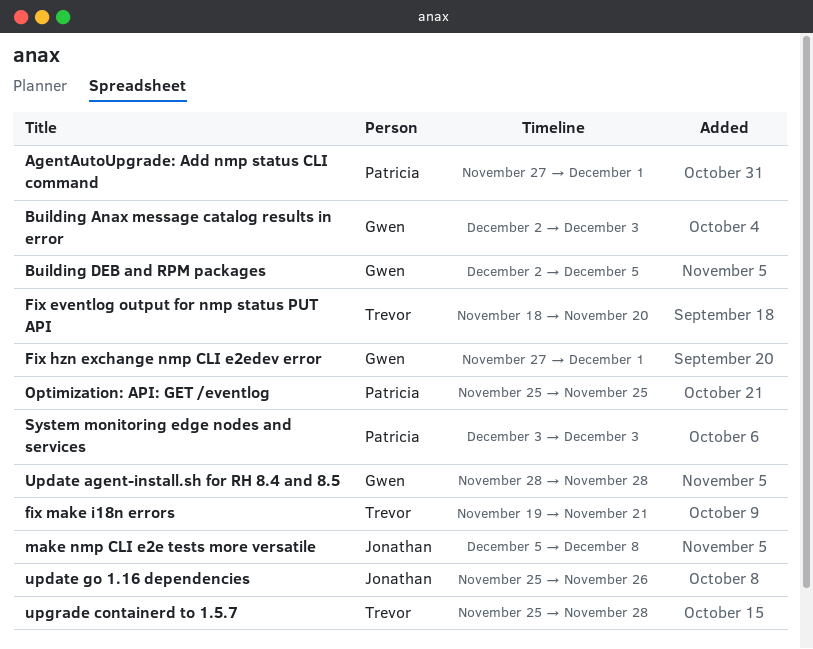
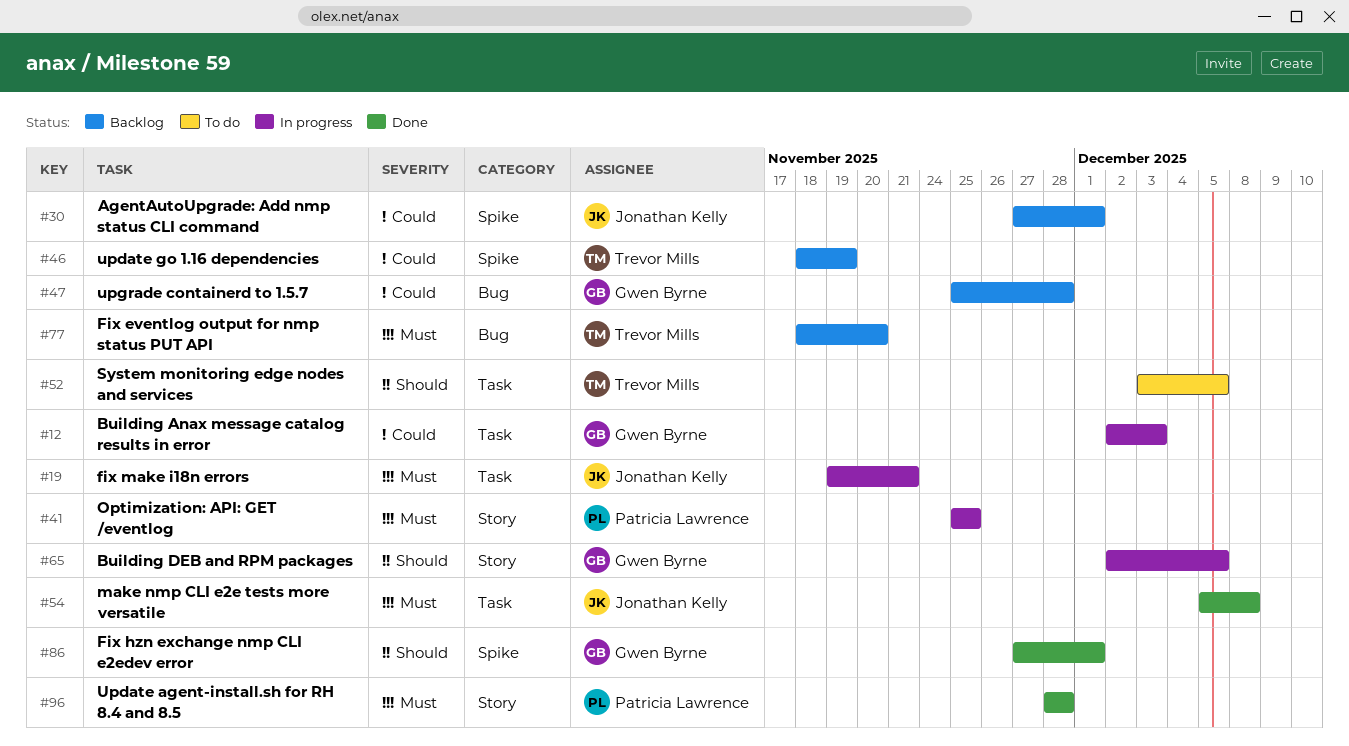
AgentAutoUpgrade: Add nmp status CLI command, owner: Patricia Lawrence -> Jonathan Kelly
fix make i18n errors, owner: Trevor Mills -> Jonathan Kelly
System monitoring edge nodes and services, owner: Patricia Lawrence -> Trevor Mills
System monitoring edge nodes and services, due: Dec 3 -> Dec 5
Update agent-install.sh for RH 8.4 and 8.5, owner: Gwen Byrne -> Patricia Lawrence
update go 1.16 dependencies, owner: Jonathan Kelly -> Trevor Mills
update go 1.16 dependencies, start: Nov 25 -> Nov 18
update go 1.16 dependencies, due: Nov 26 -> Nov 19
upgrade containerd to 1.5.7, owner: Trevor Mills -> Gwen Byrne

